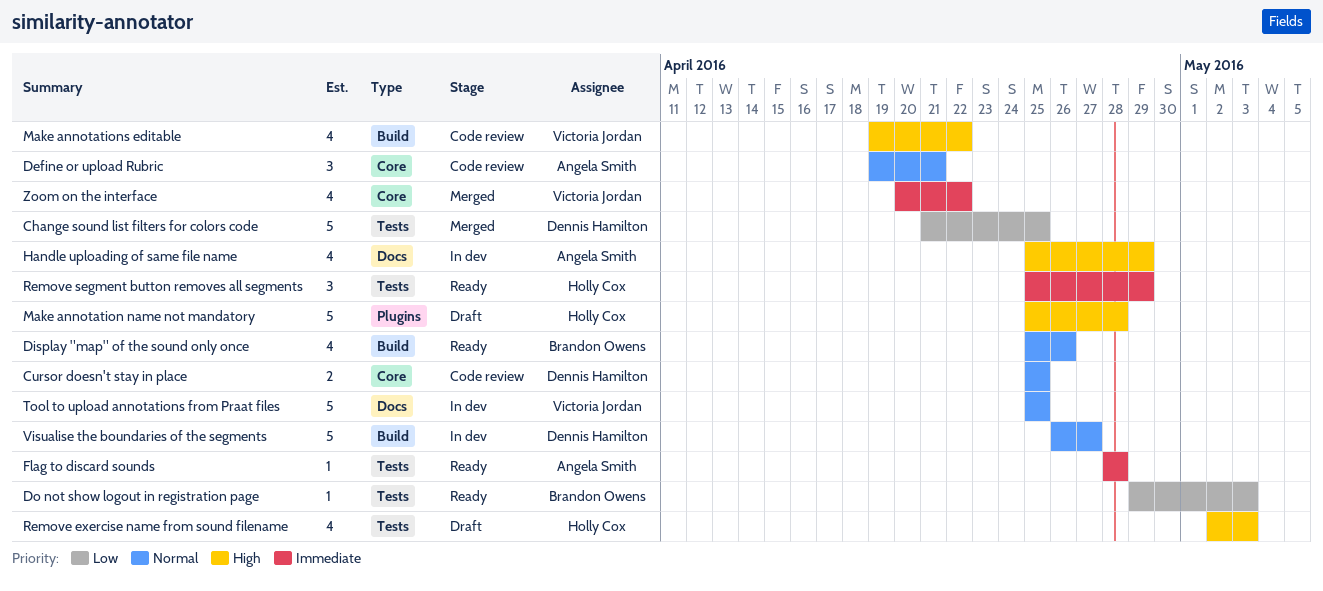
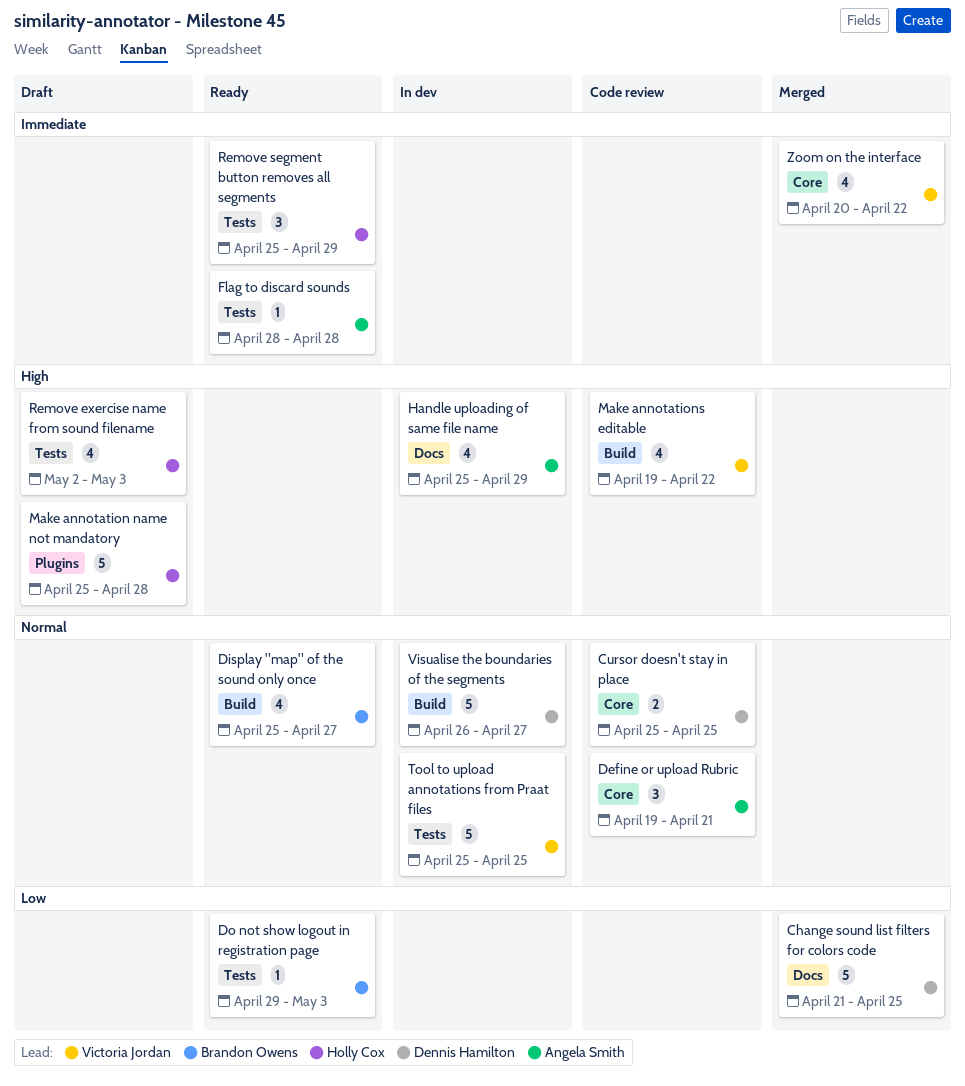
Change sound list filters for colors code, label: Tests -> Docs
Display "map" of the sound only once, due: Apr 26 -> Apr 27
Tool to upload annotations from Praat files, label: Docs -> Tests

